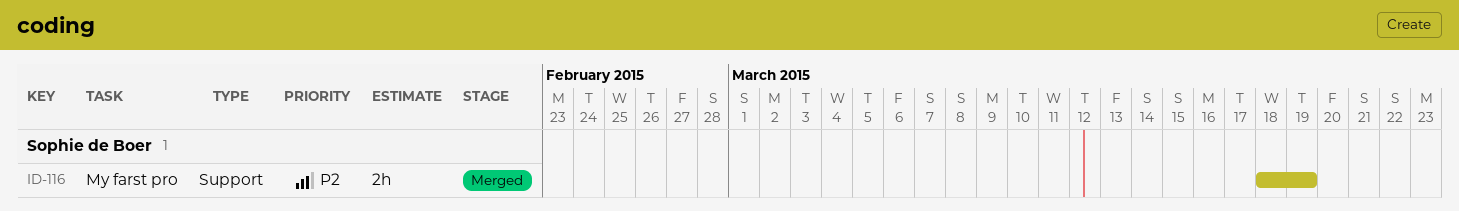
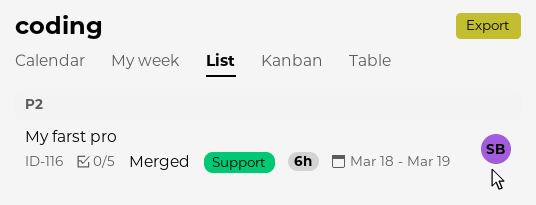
ID-116, estimate: 2h -> 6h

